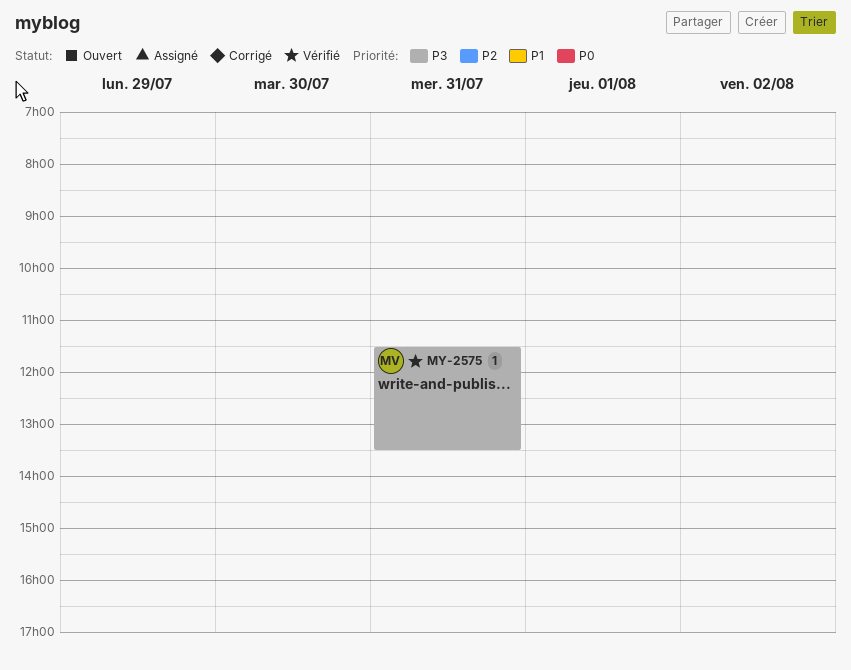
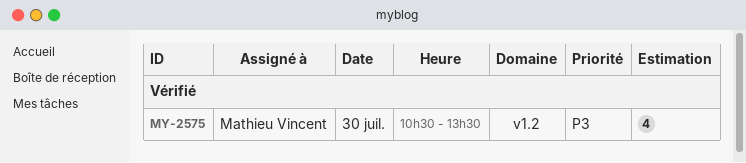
MY-2575, estimate: 1 -> 4
MY-2575, day: Jul 31 -> Jul 30
MY-2575, begins: 11:30 -> 10:30

